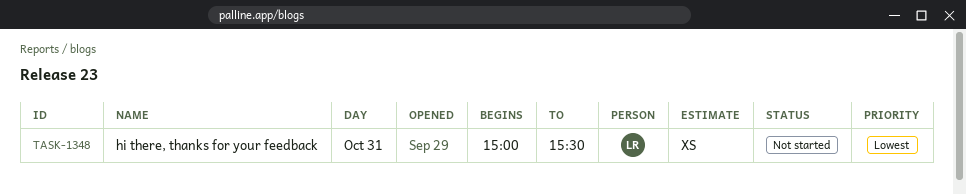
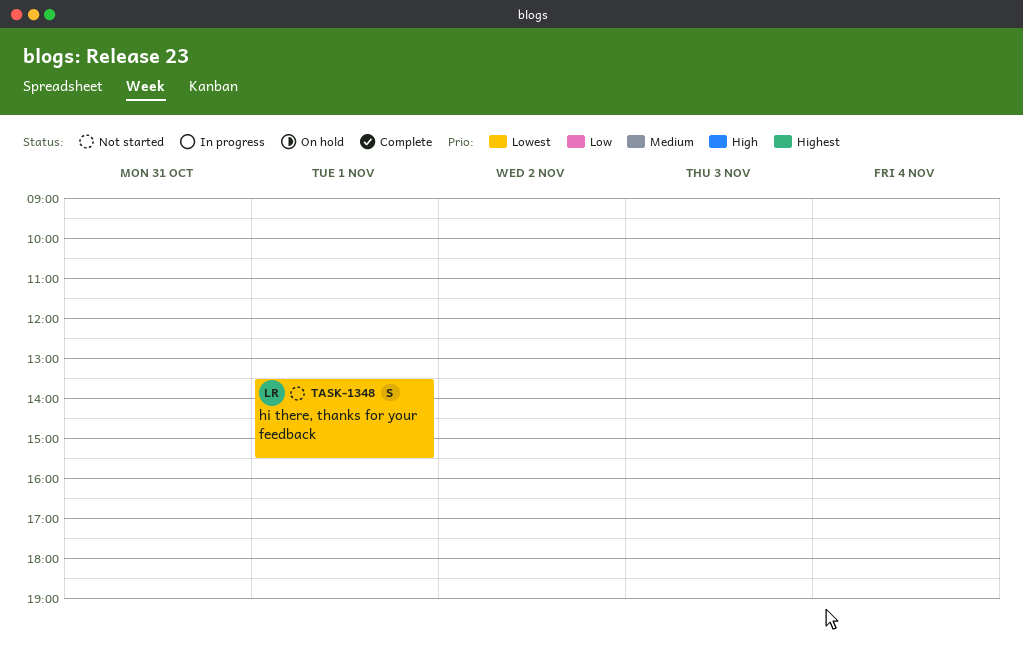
TASK-1348, estimate: XS -> S
TASK-1348, day: Oct 31 -> Nov 1
TASK-1348, begins: 15:00 -> 13:30

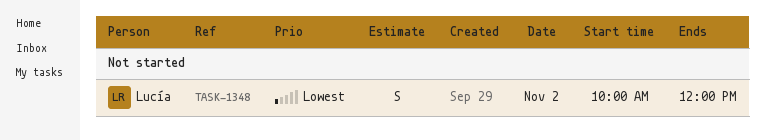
TASK-1348, day: Nov 1 -> Nov 2
TASK-1348, begins: 13:30 -> 10:00
TASK-1348, ends: 15:30 -> 12:00

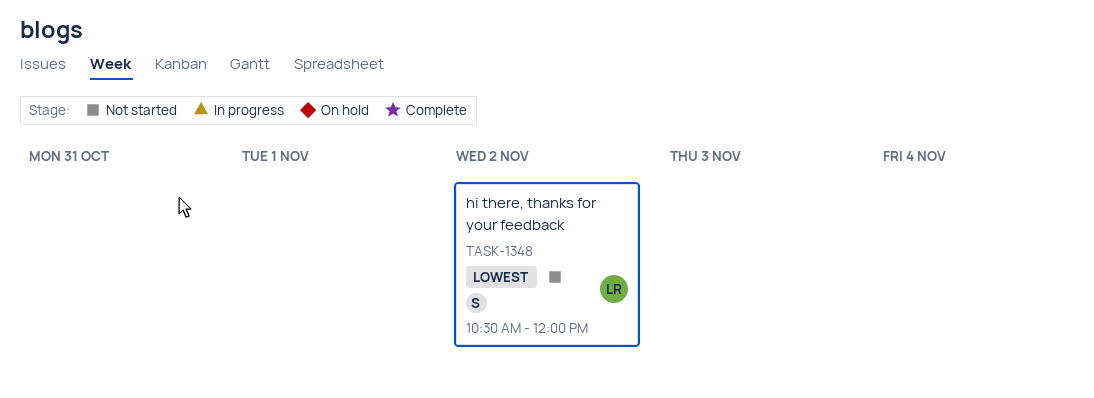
TASK-1348, begins: 10:00 -> 10:30

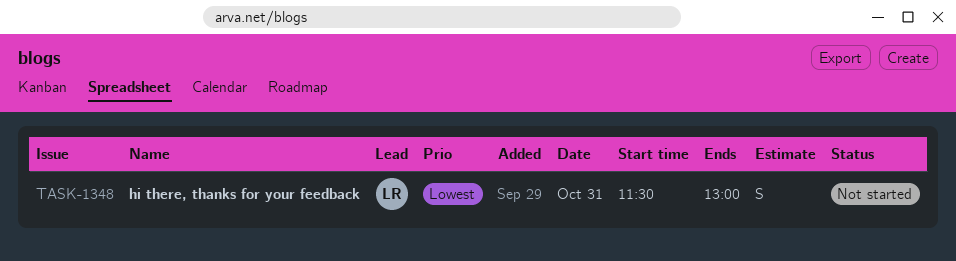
TASK-1348, day: Nov 2 -> Oct 31
TASK-1348, begins: 10:30 -> 11:30
TASK-1348, ends: 12:00 -> 13:00

